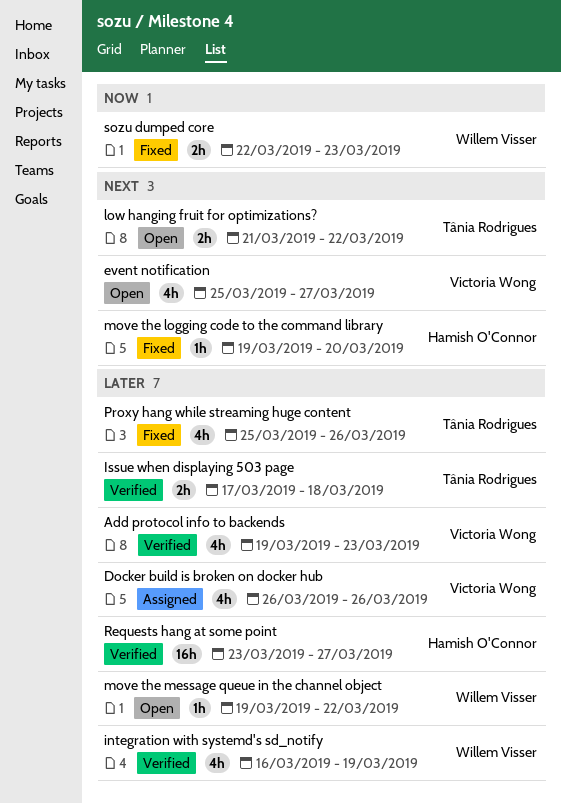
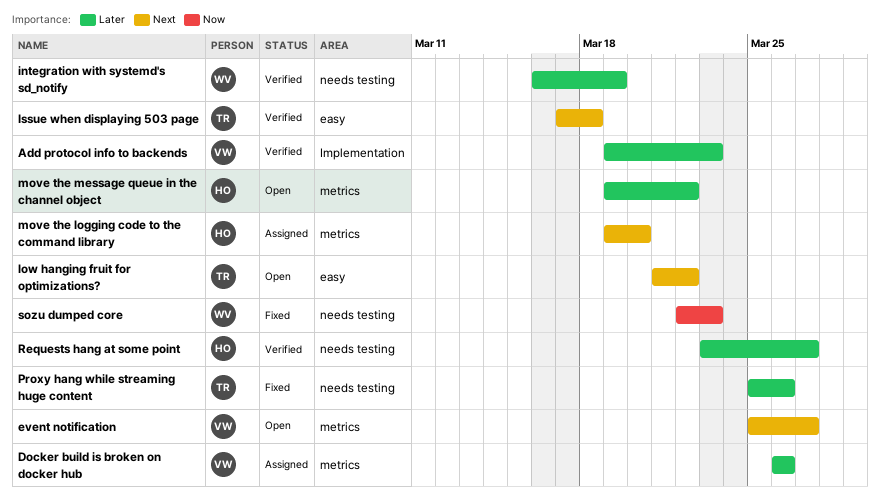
Issue when displaying 503 page, priority: Later -> Next
move the logging code to the command library, status: Fixed -> Assigned
move the message queue in the channel object, owner: Willem Visser -> Hamish O'Connor

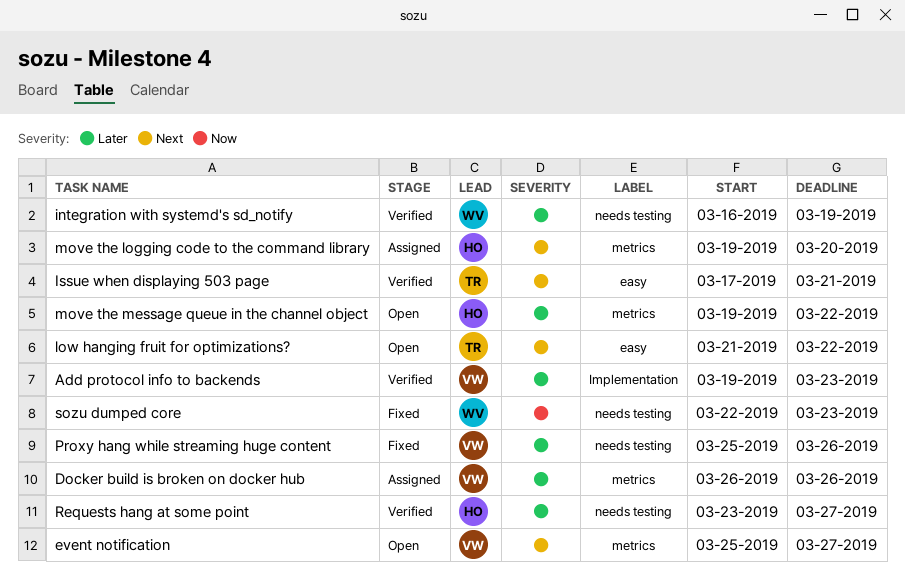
Issue when displaying 503 page, due: Mar 18 -> Mar 21
Proxy hang while streaming huge content, owner: TR -> VW

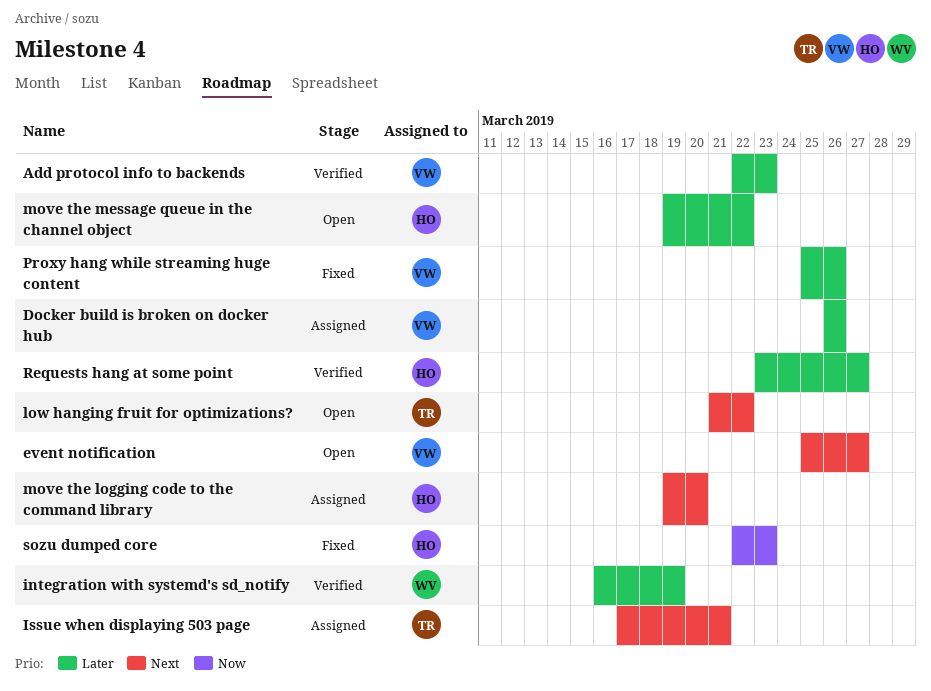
Add protocol info to backends, start: Mar 19 -> Mar 22
Issue when displaying 503 page, status: Verified -> Assigned
sozu dumped core, owner: WV -> HO

